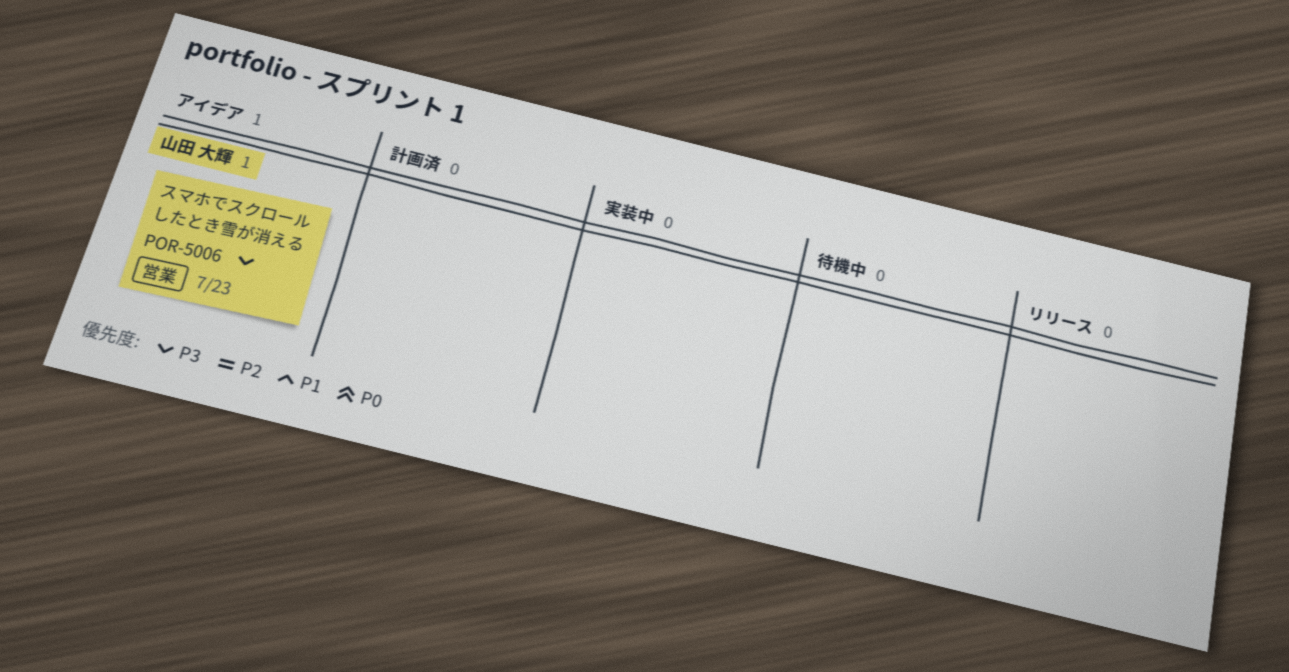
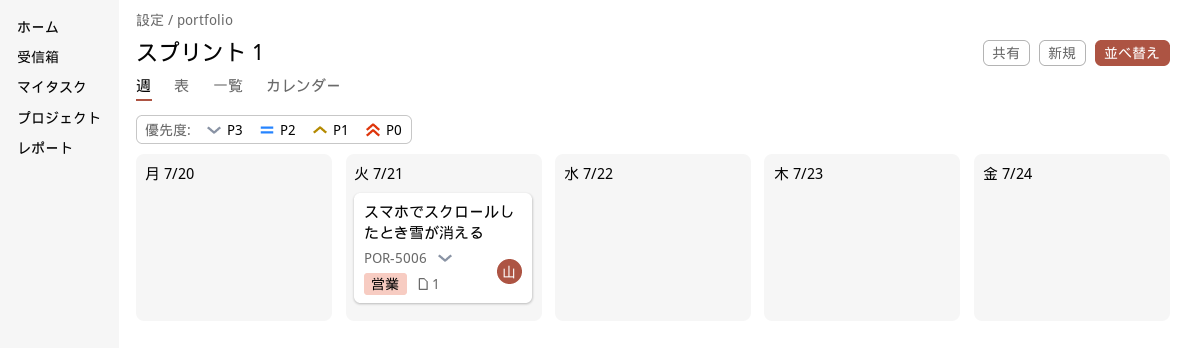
POR-5006, due: Jul 23 -> Jul 21

